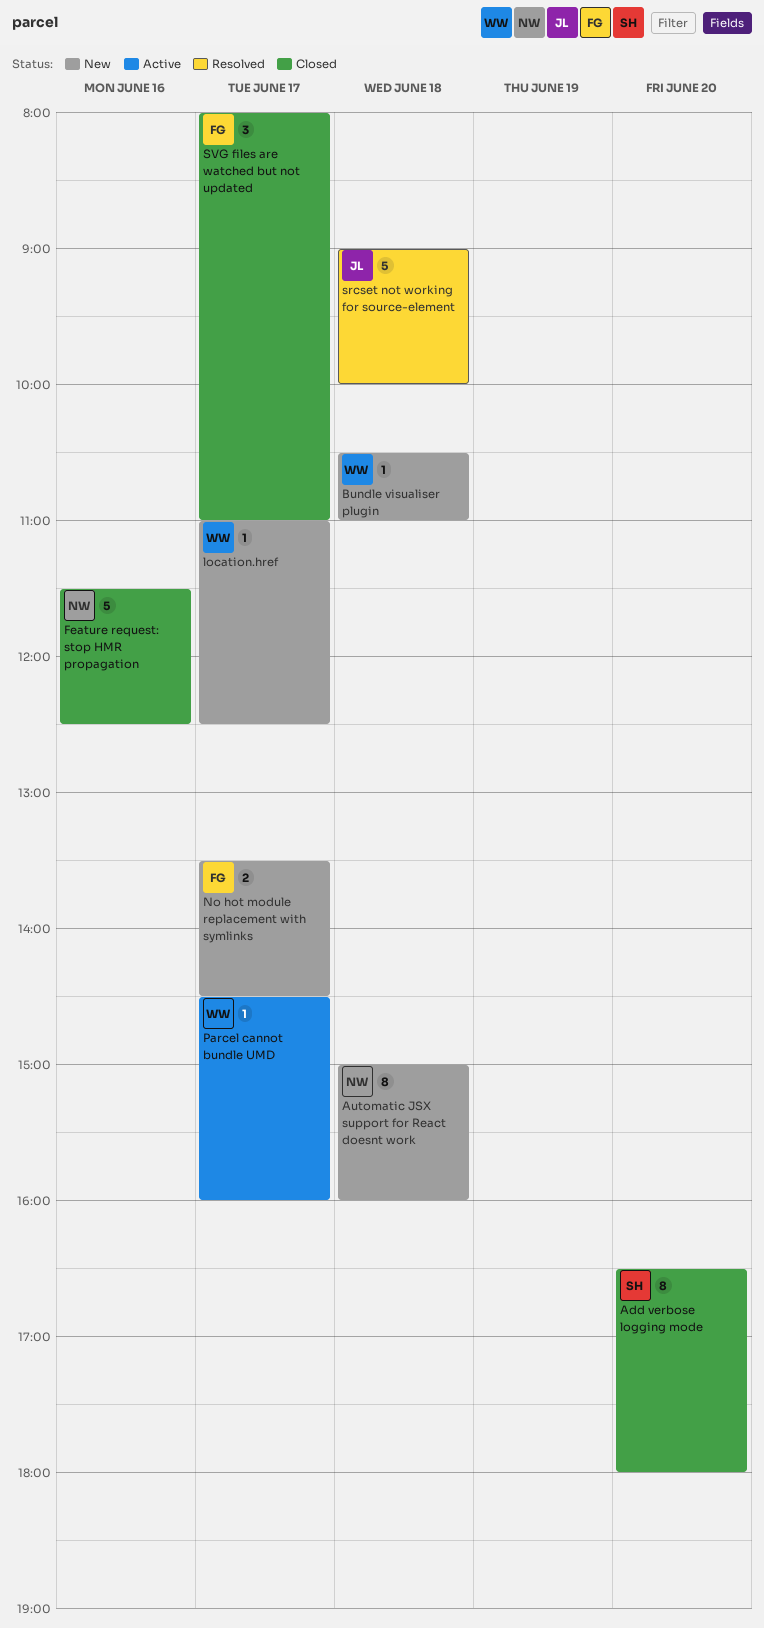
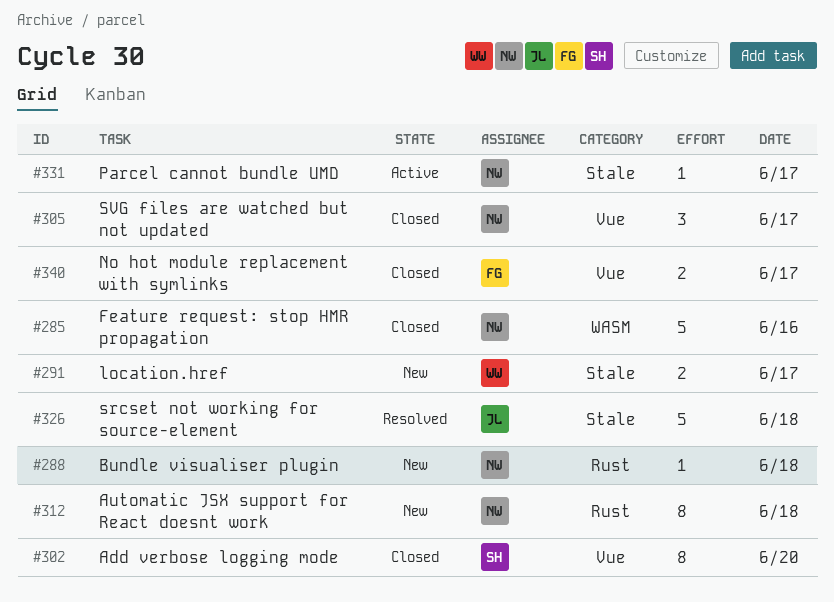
Bundle visualiser plugin, owner: WW -> NW
location.href, estimate: 1 -> 2
No hot module replacement with symlinks, status: New -> Closed
Parcel cannot bundle UMD, owner: WW -> NW
SVG files are watched but not updated, owner: FG -> NW

